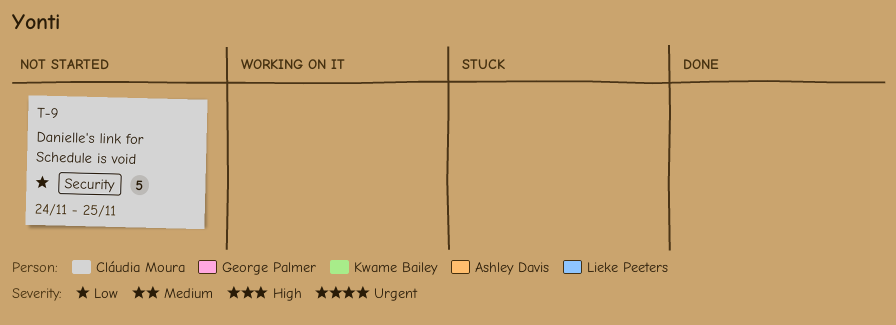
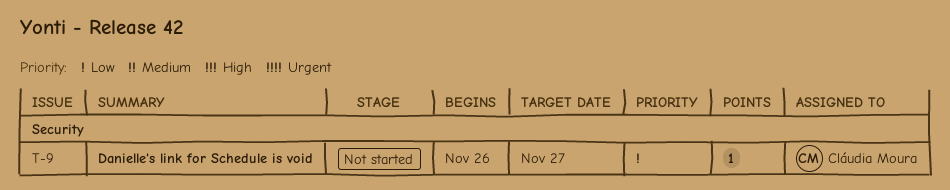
T-9, estimate: 5 -> 1
T-9, start: Nov 24 -> Nov 26
T-9, due: Nov 25 -> Nov 27

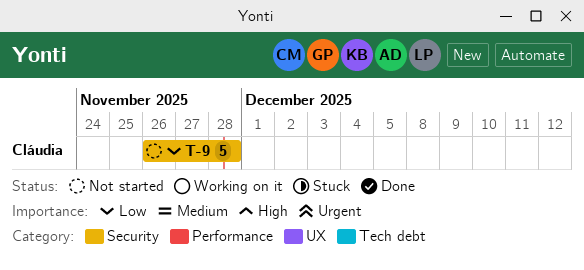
T-9, estimate: 1 -> 5
T-9, due: Nov 27 -> Nov 28

